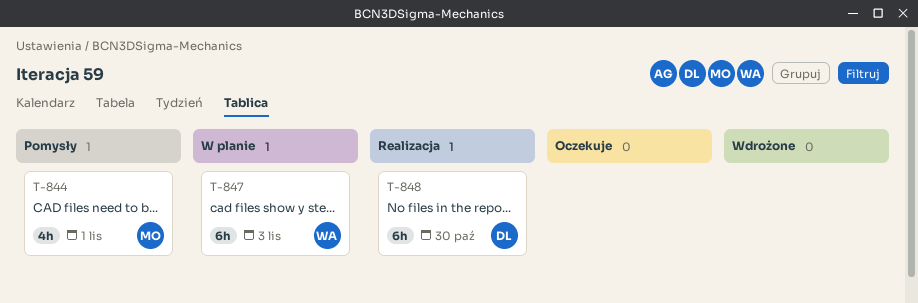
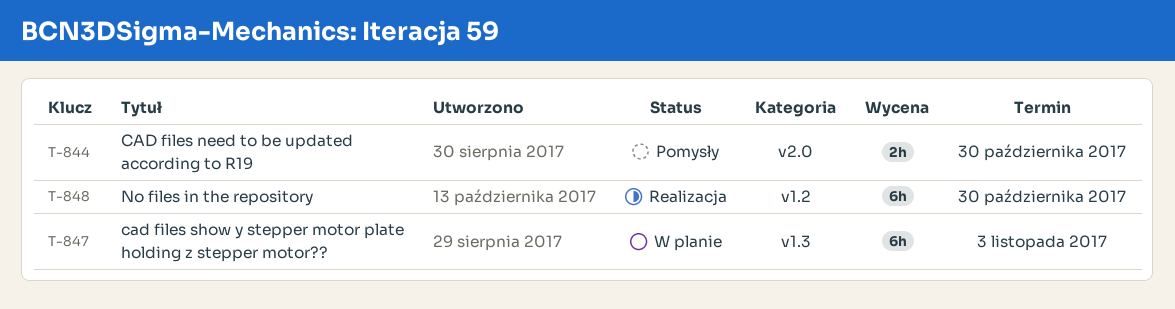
T-844, estimate: 4h -> 2h
T-844, due: Nov 1 -> Oct 30

